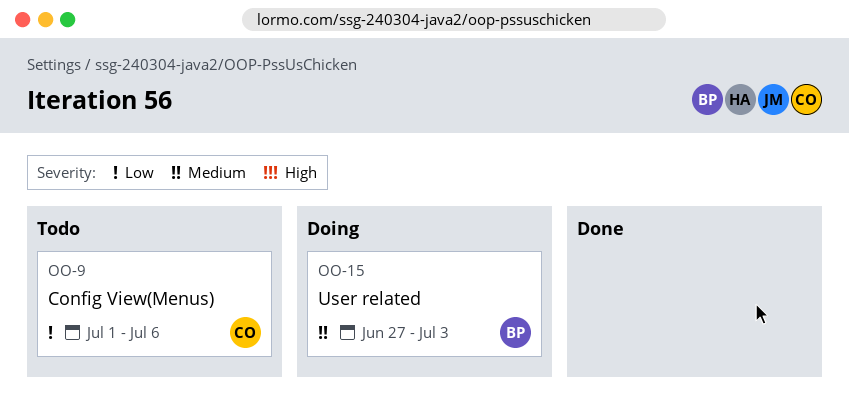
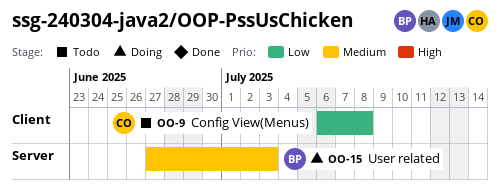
OO-9, start: Jul 1 -> Jul 6
OO-9, due: Jul 6 -> Jul 8

